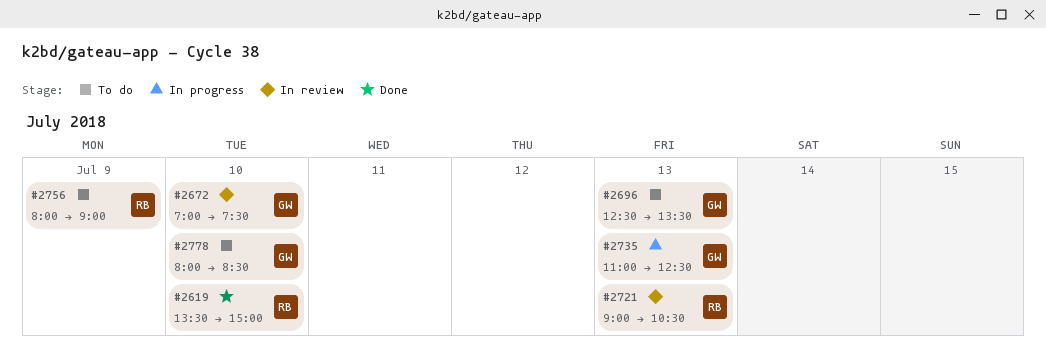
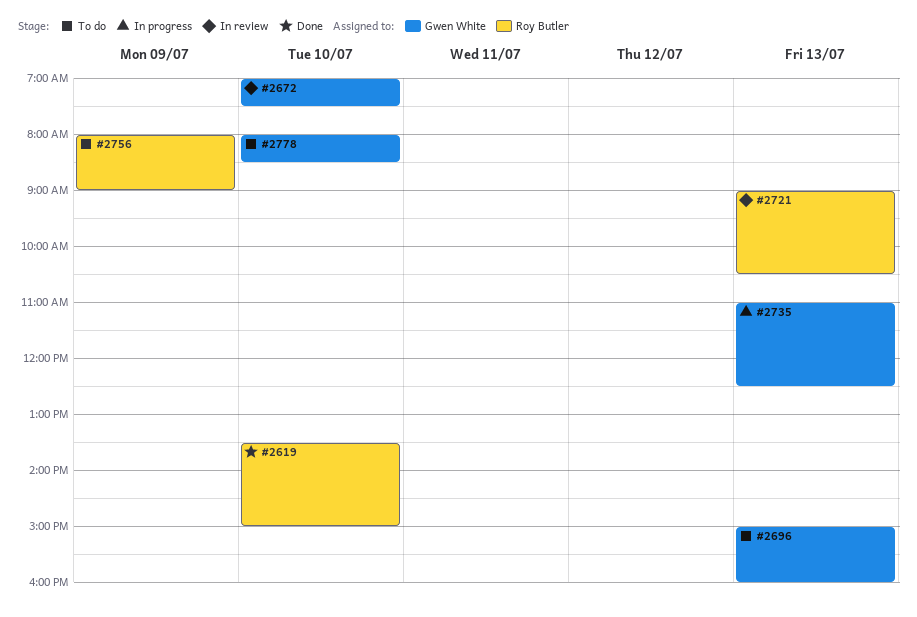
#2696, begins: 12:30 -> 15:00
#2696, ends: 13:30 -> 16:00

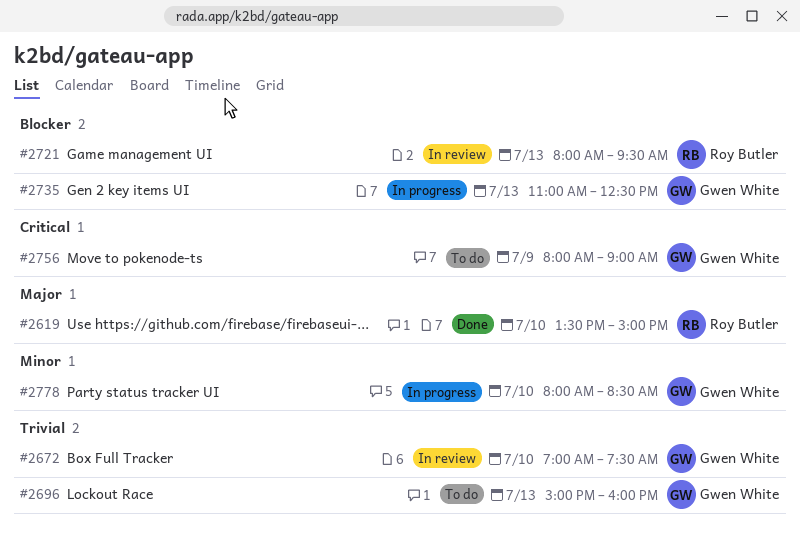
#2721, begins: 09:00 -> 08:00
#2721, ends: 10:30 -> 09:30
#2756, owner: Roy Butler -> Gwen White
#2778, status: To do -> In progress

